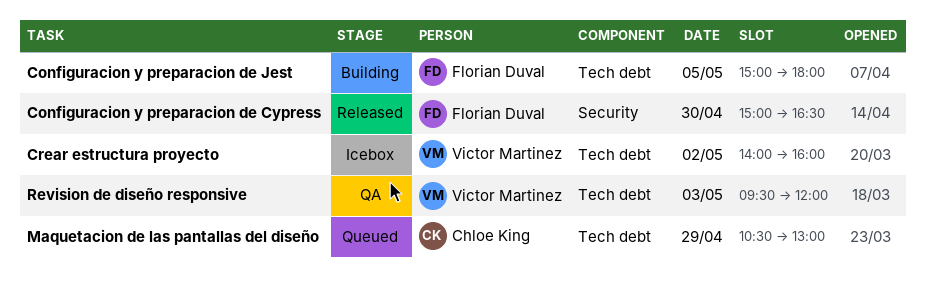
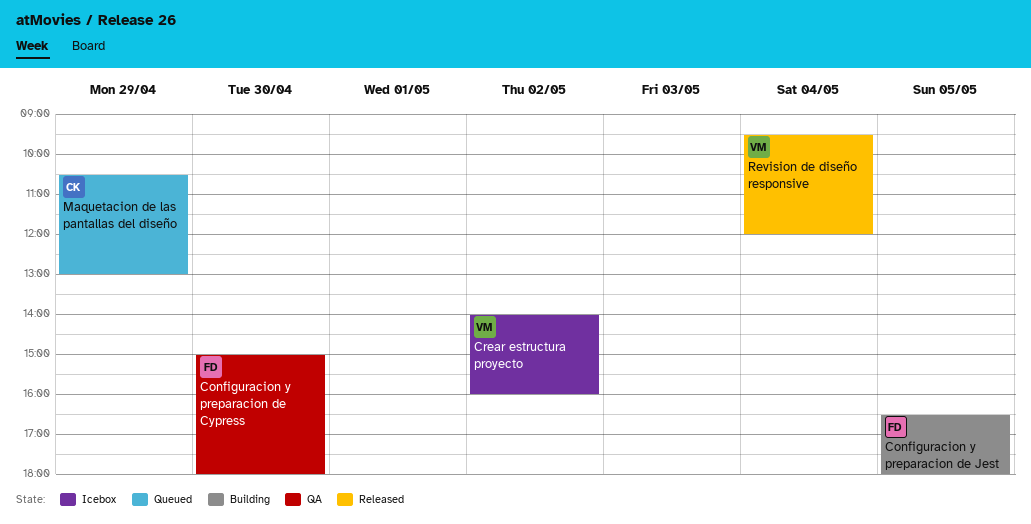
Configuracion y preparacion de Cypress, status: Released -> QA
Configuracion y preparacion de Cypress, ends: 16:30 -> 18:00
Configuracion y preparacion de Jest, begins: 15:00 -> 16:30
Revision de diseño responsive, status: QA -> Released
Revision de diseño responsive, day: May 3 -> May 4

